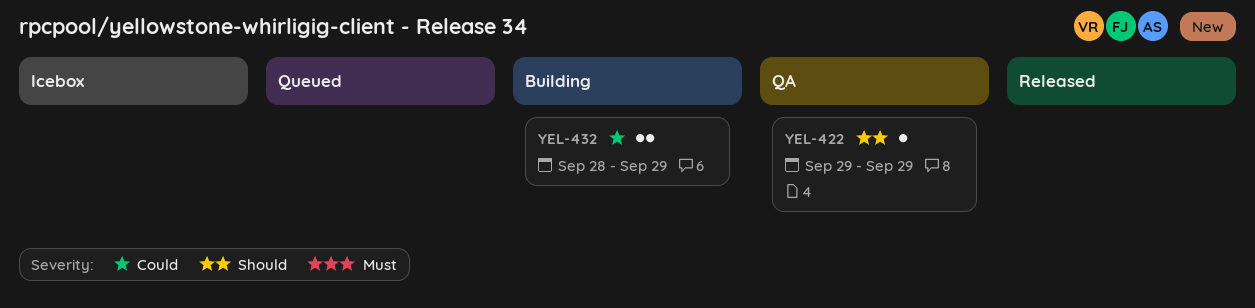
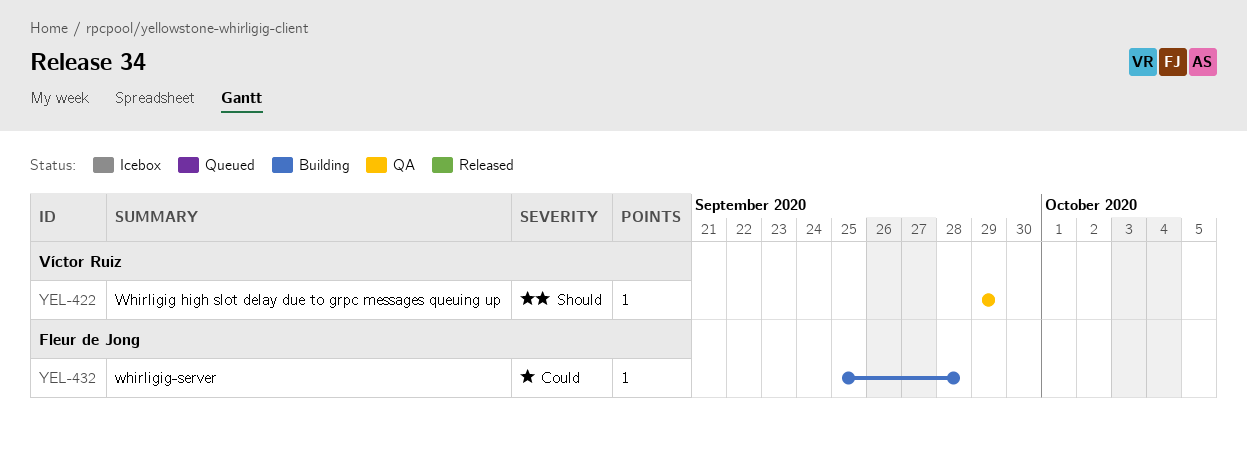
YEL-432, estimate: 2 -> 1
YEL-432, start: Sep 28 -> Sep 25
YEL-432, due: Sep 29 -> Sep 28

